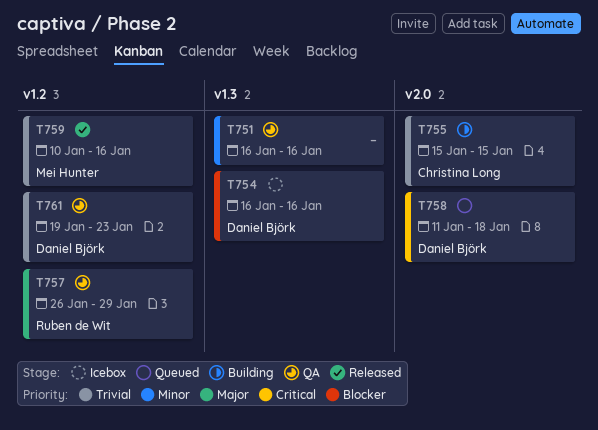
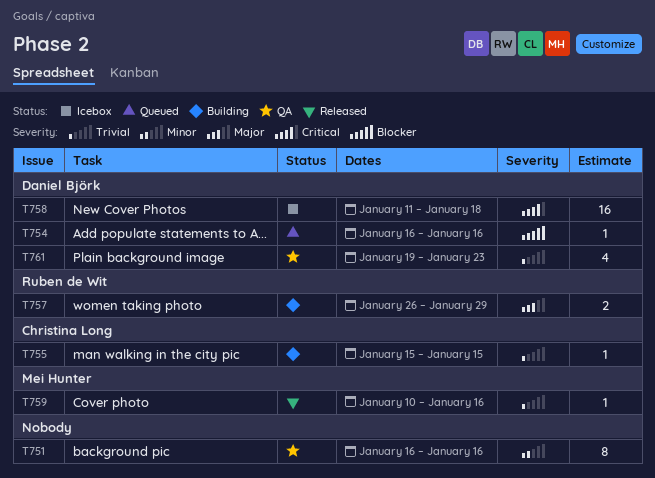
T754, status: Icebox -> Queued
T757, status: QA -> Building
T758, status: Queued -> Icebox

